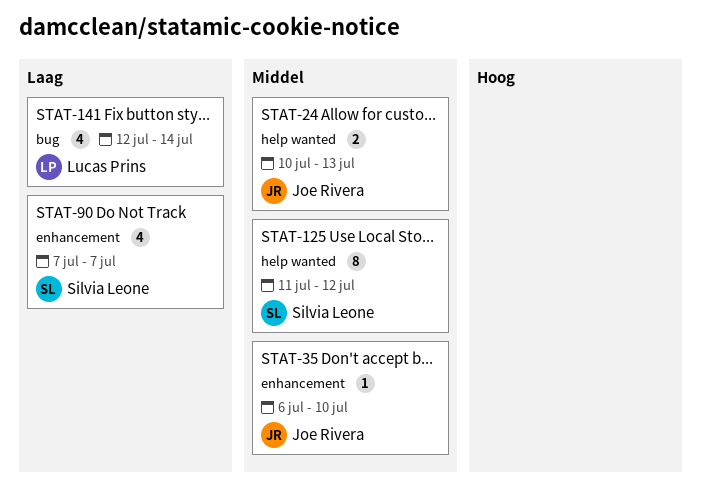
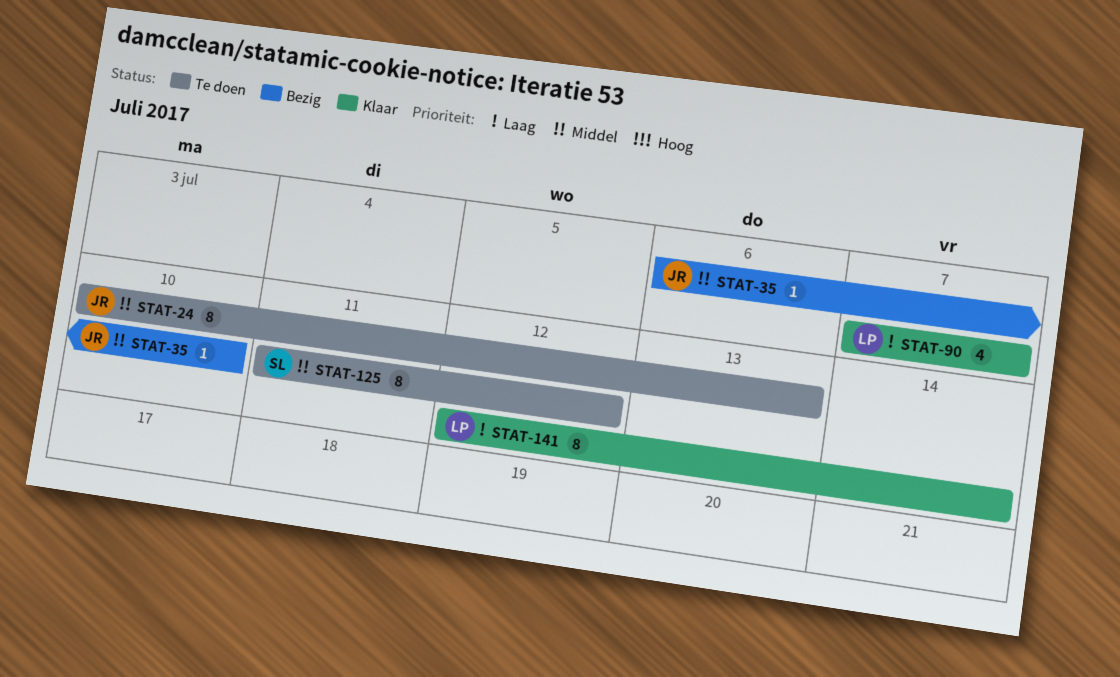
STAT-24, estimate: 2 -> 8
STAT-90, owner: Silvia Leone -> Lucas Prins
STAT-141, estimate: 4 -> 8

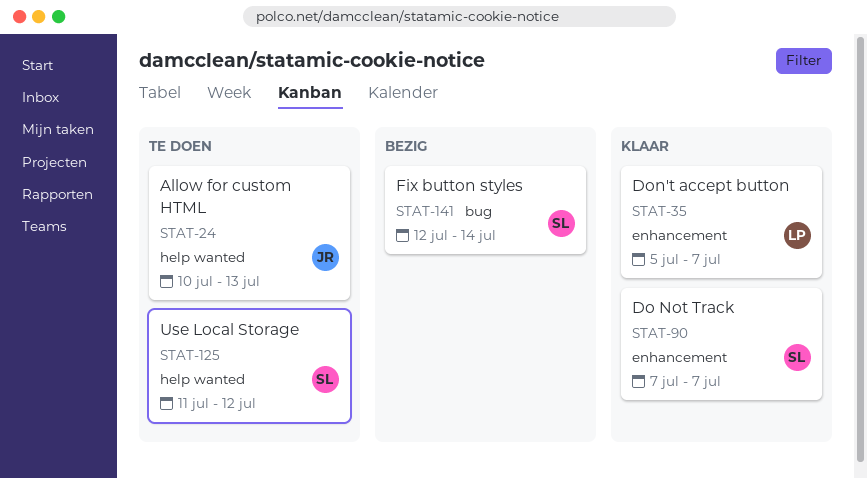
STAT-35, status: Bezig -> Klaar
STAT-35, owner: JR -> LP
STAT-35, start: Jul 6 -> Jul 5
STAT-35, due: Jul 10 -> Jul 7
STAT-90, owner: LP -> SL
STAT-141, status: Klaar -> Bezig
STAT-141, owner: LP -> SL

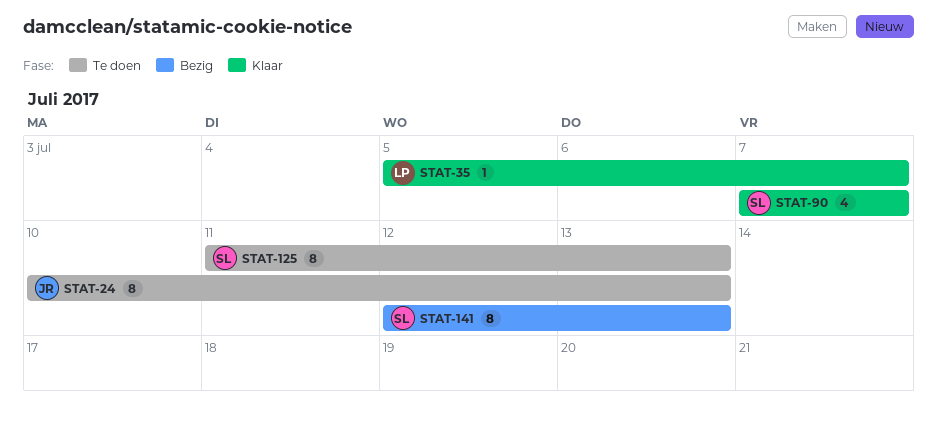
STAT-125, due: Jul 12 -> Jul 13
STAT-141, due: Jul 14 -> Jul 13

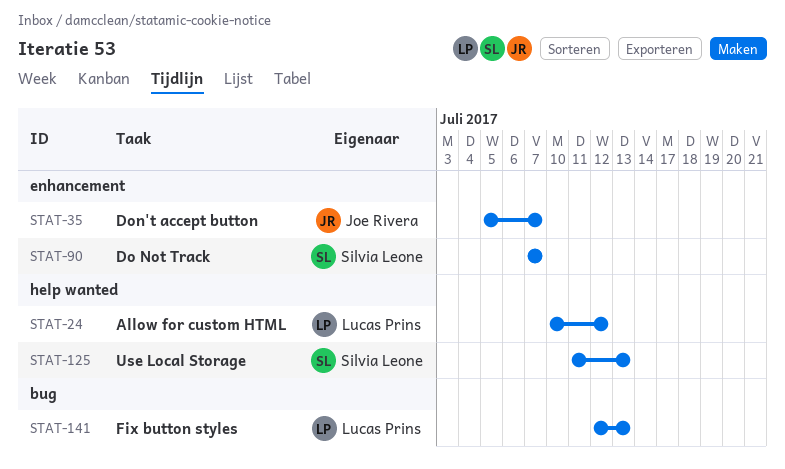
STAT-24, owner: Joe Rivera -> Lucas Prins
STAT-24, due: Jul 13 -> Jul 12
STAT-35, owner: Lucas Prins -> Joe Rivera
STAT-141, owner: Silvia Leone -> Lucas Prins

